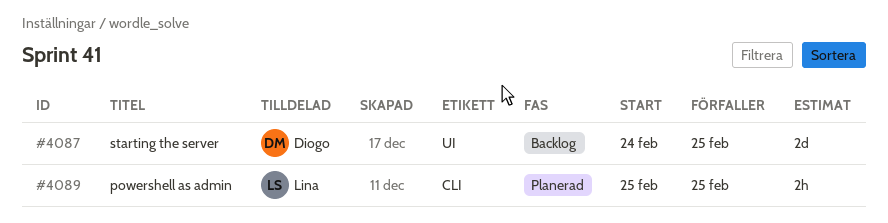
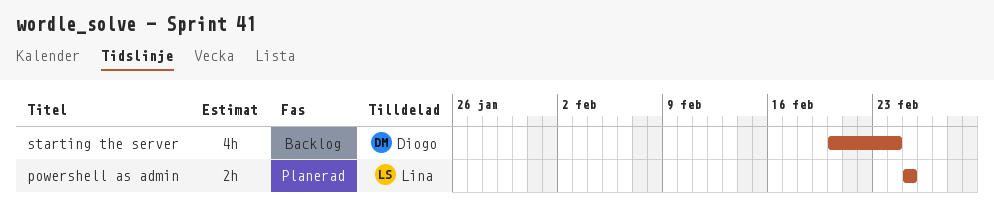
starting the server, estimate: 2d -> 4h
starting the server, start: Feb 24 -> Feb 20
starting the server, due: Feb 25 -> Feb 24

